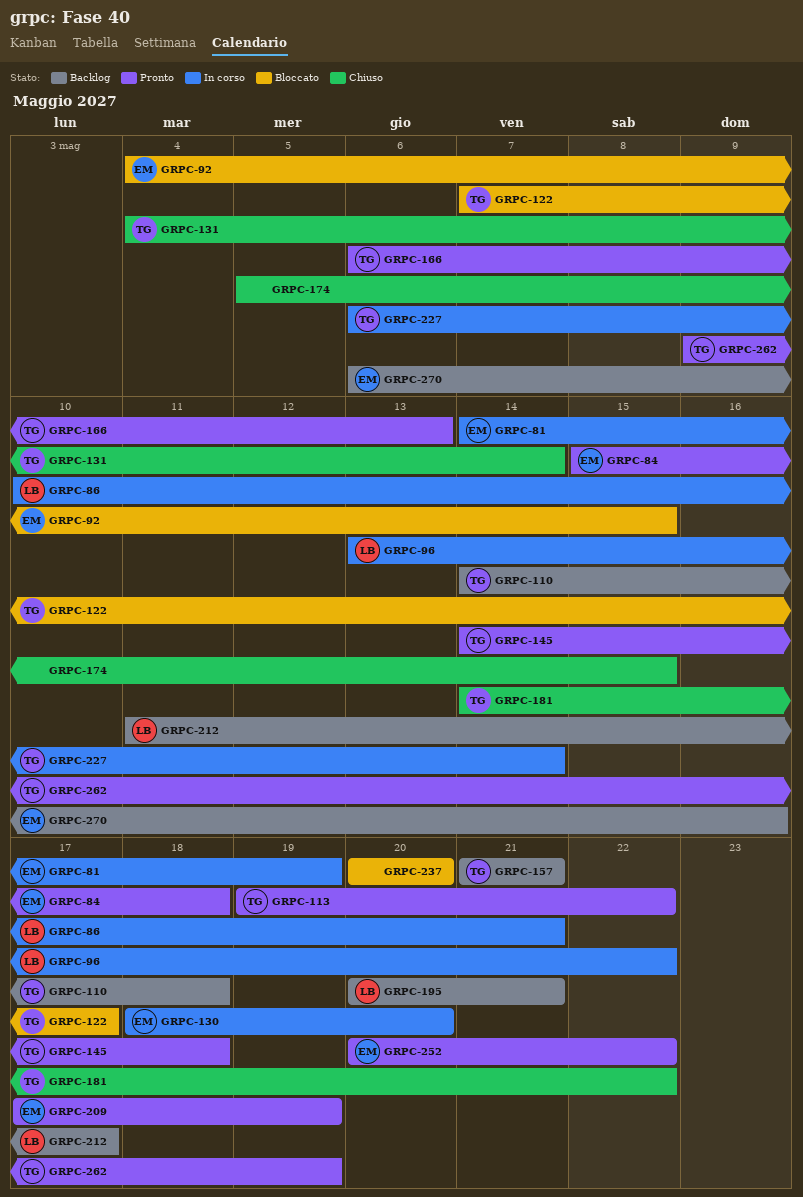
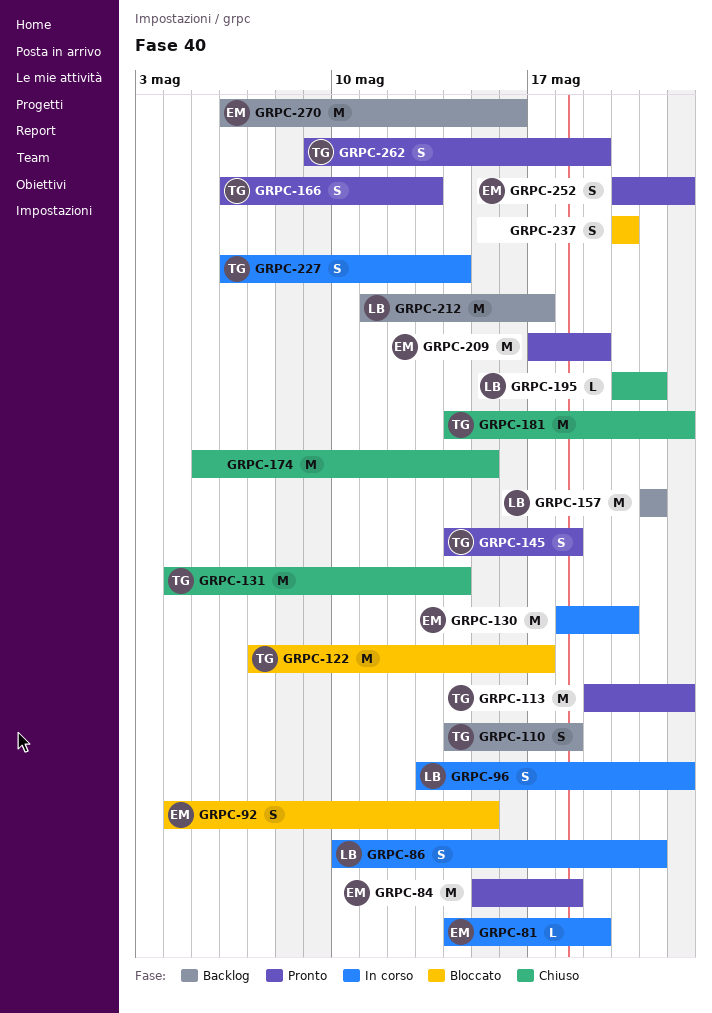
GRPC-157, owner: TG -> LB
GRPC-195, status: Backlog -> Chiuso

